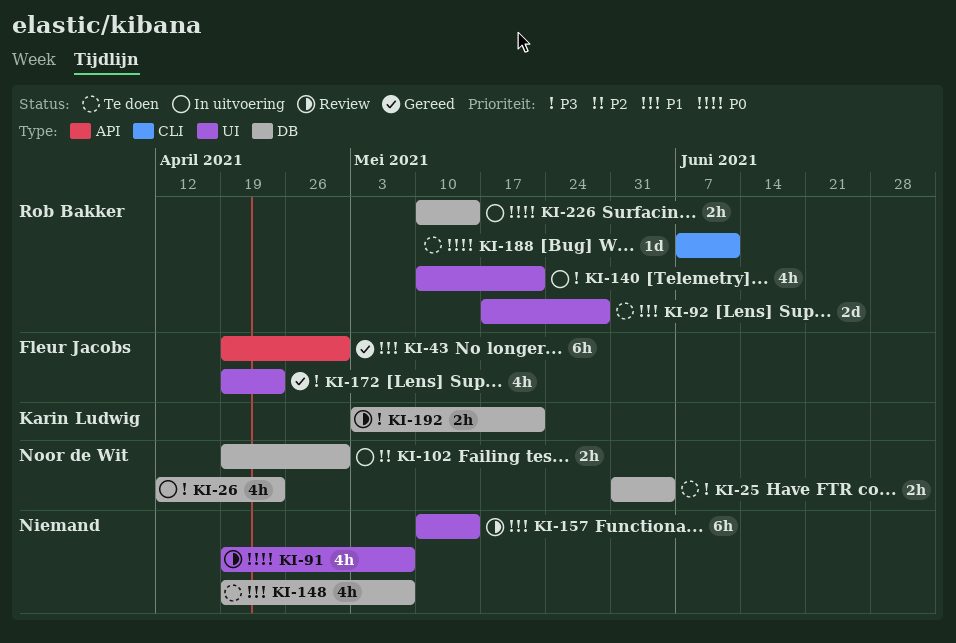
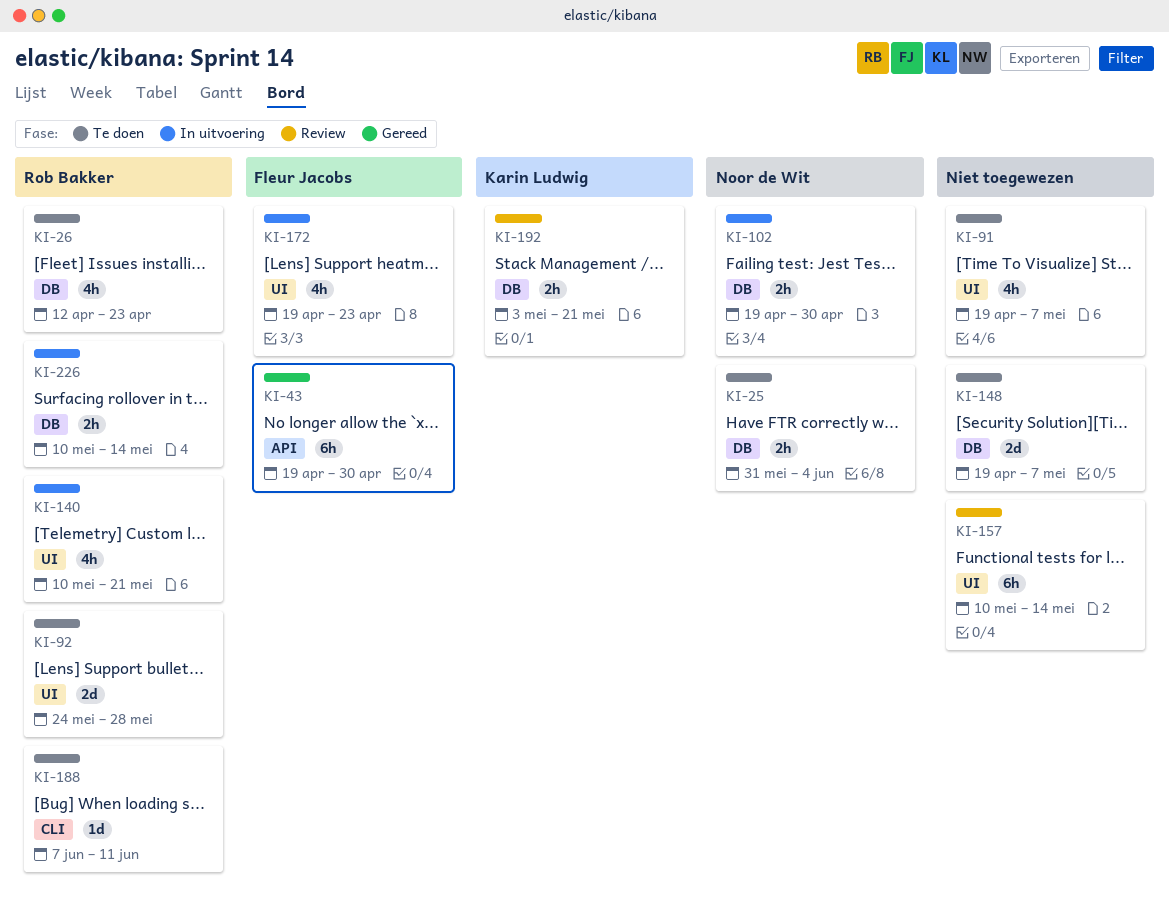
KI-26, status: In uitvoering -> Te doen
KI-26, owner: Noor de Wit -> Rob Bakker
KI-91, status: Review -> Te doen
KI-92, start: May 17 -> May 24
KI-148, estimate: 4h -> 2d
KI-172, status: Gereed -> In uitvoering

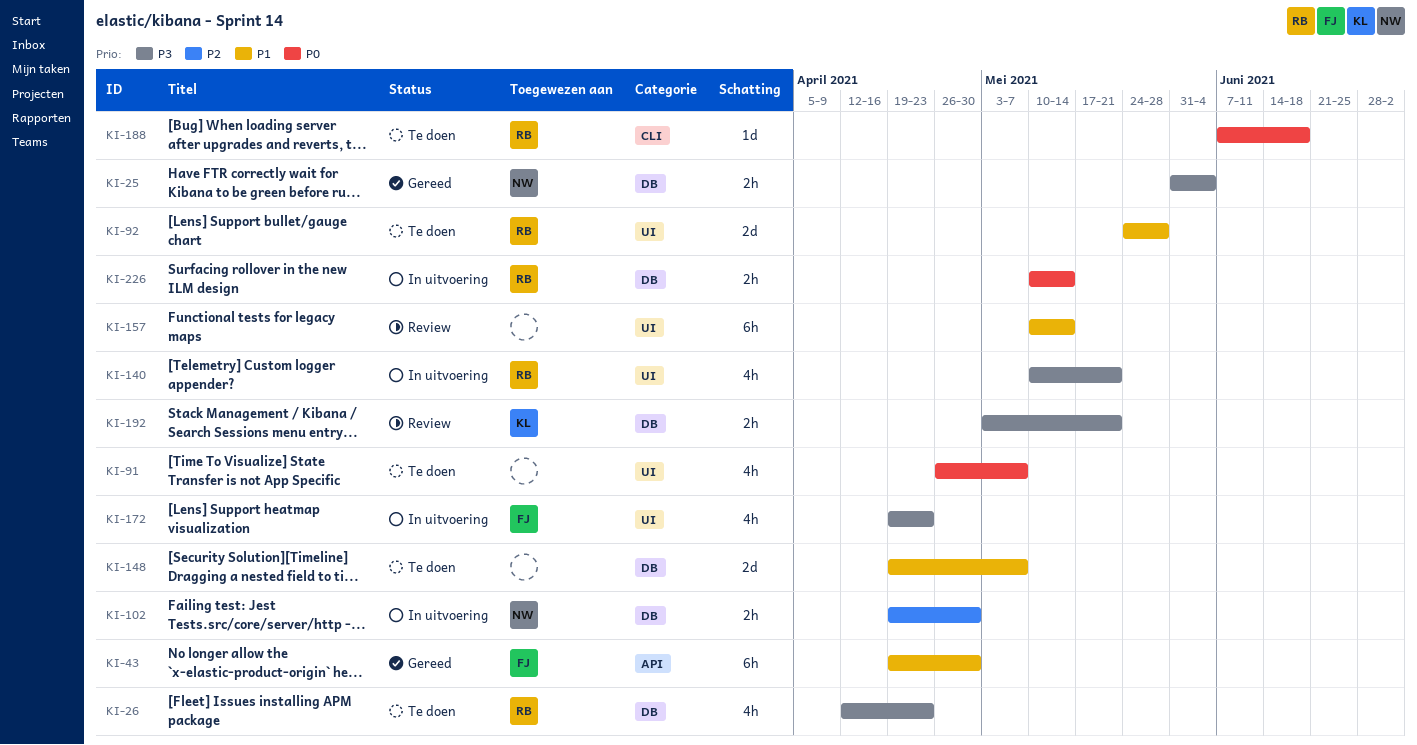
KI-25, status: Te doen -> Gereed
KI-91, start: Apr 19 -> Apr 26
KI-188, due: Jun 11 -> Jun 18

